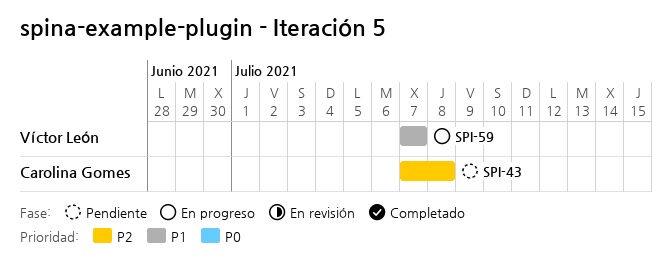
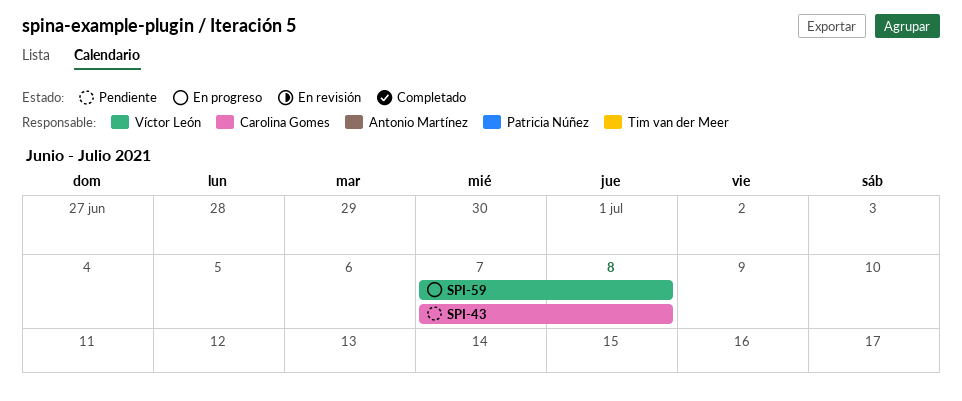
SPI-59, due: Jul 7 -> Jul 8

